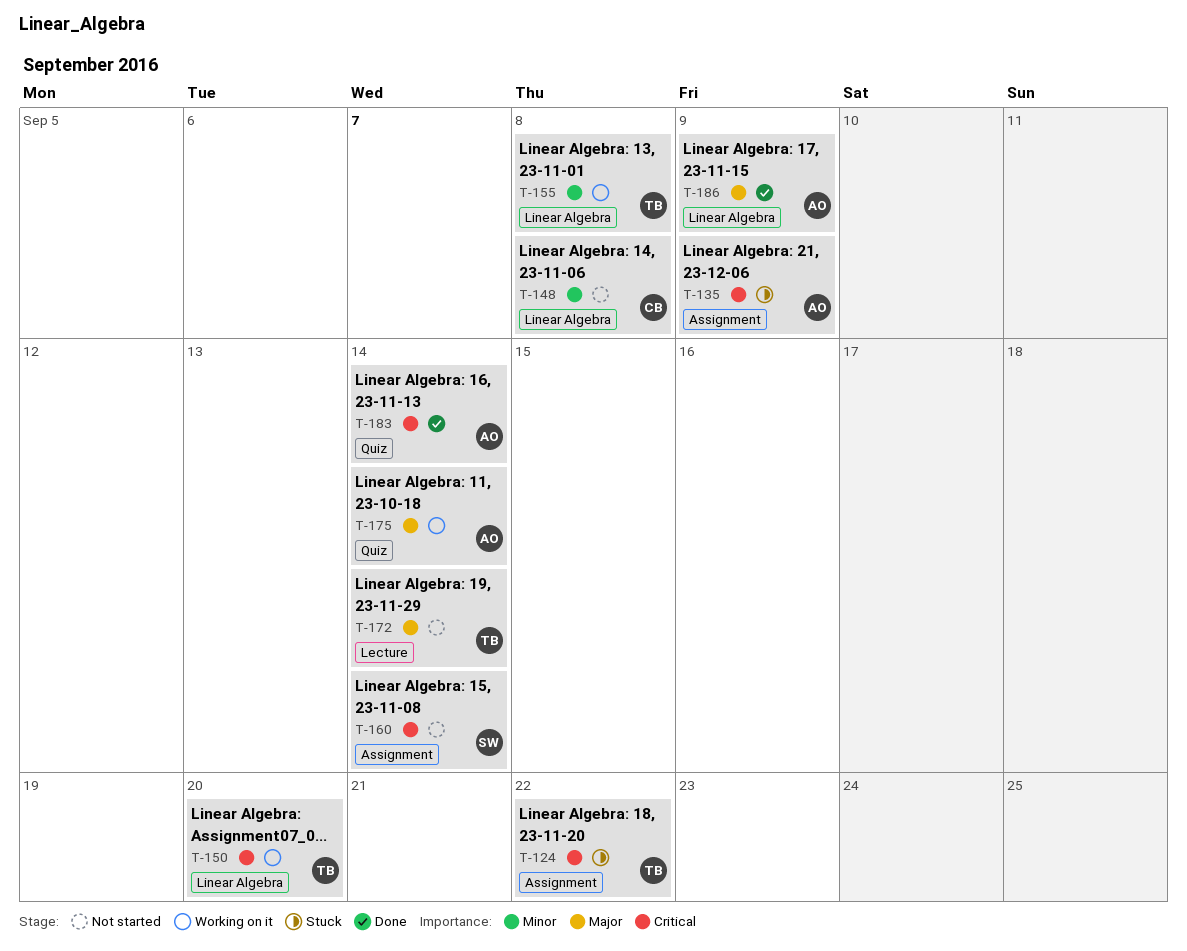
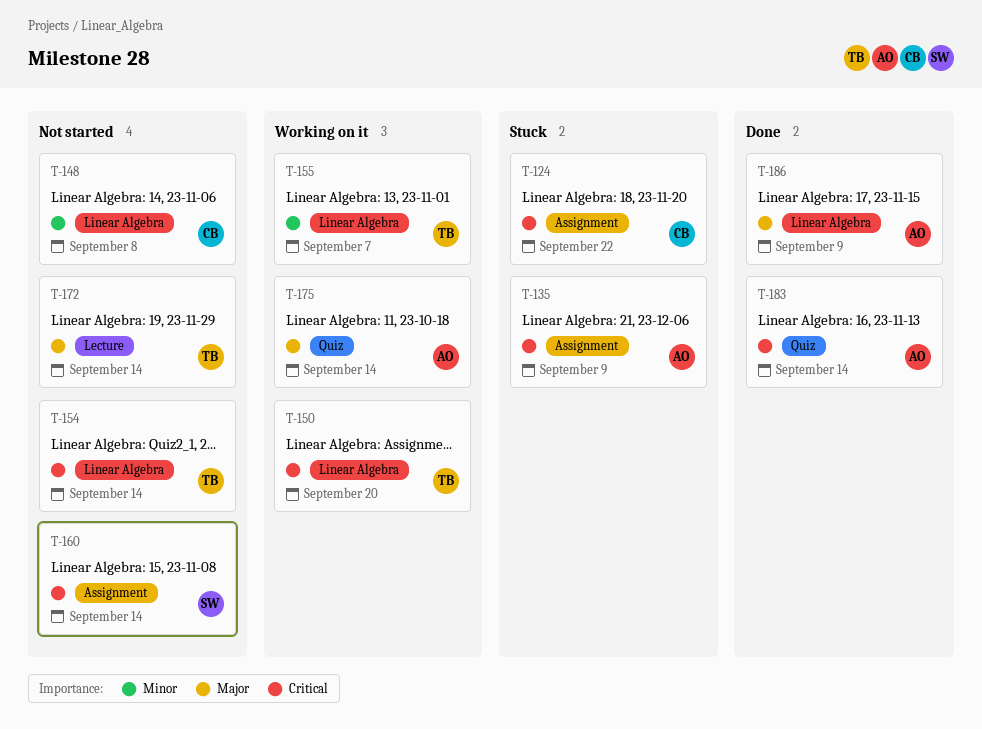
T-124, owner: TB -> CB
T-154: none -> present
T-155, due: Sep 8 -> Sep 7

